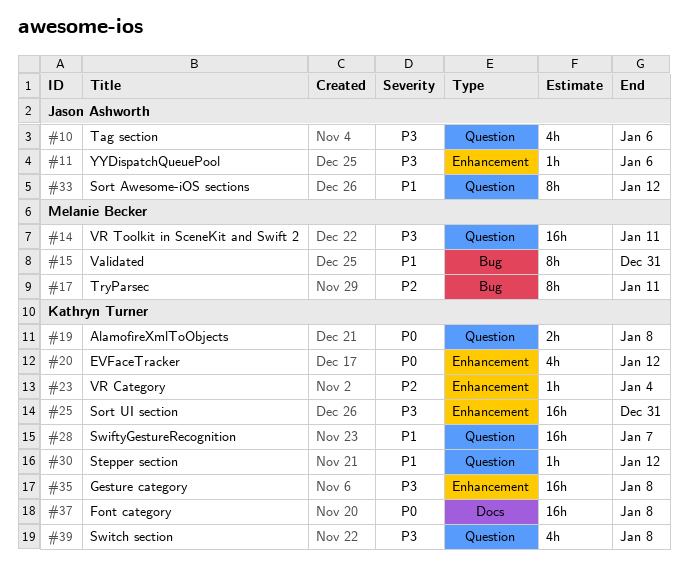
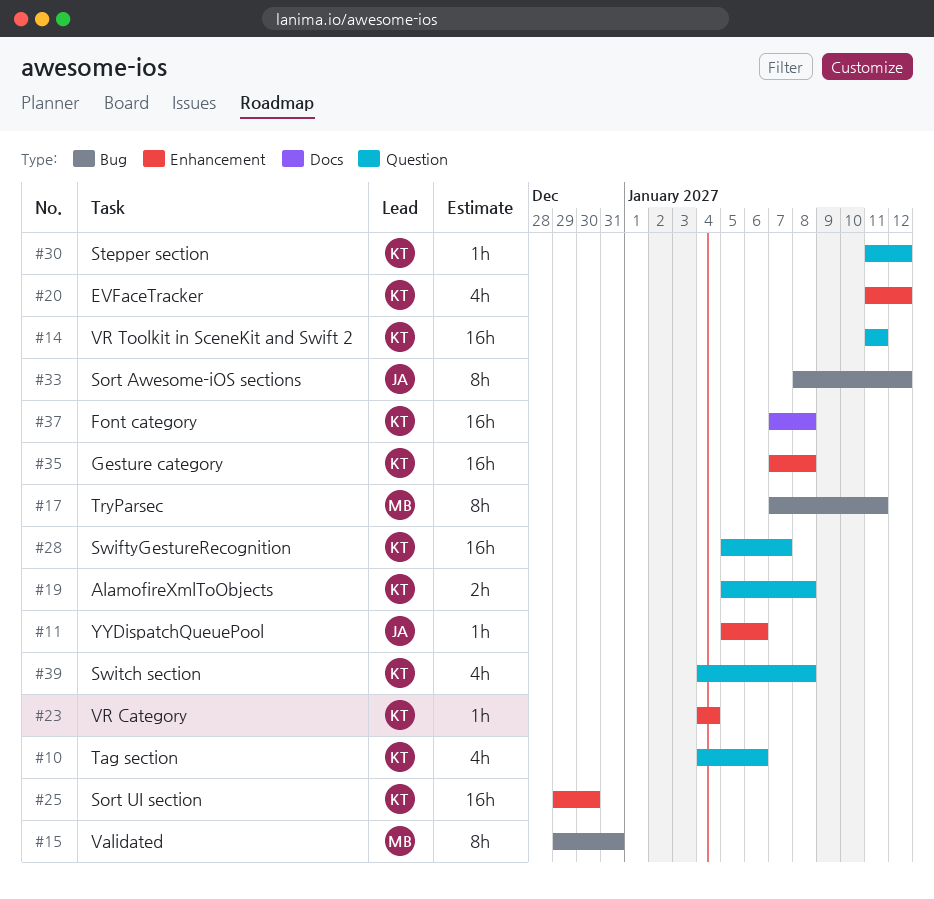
#10, owner: Jason Ashworth -> Kathryn Turner
#14, owner: Melanie Becker -> Kathryn Turner
#25, due: Dec 31 -> Dec 30
#33, label: Question -> Bug

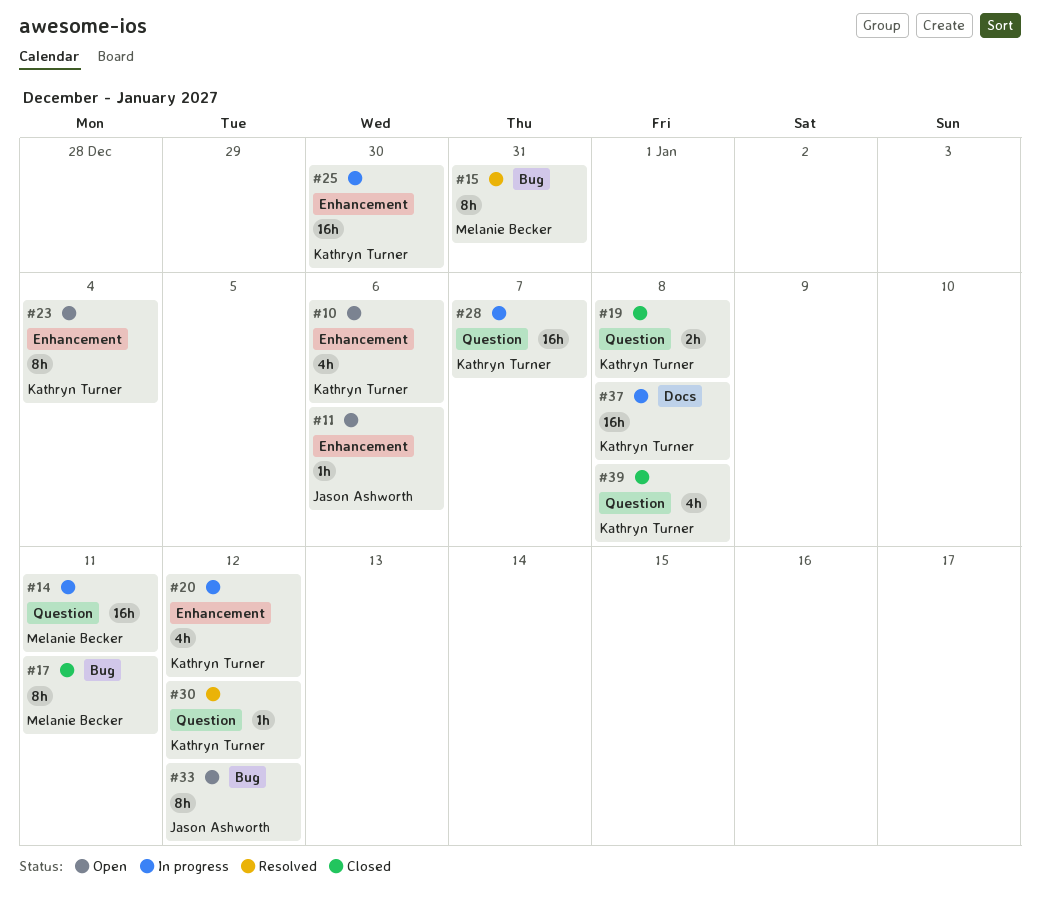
#10, label: Question -> Enhancement
#14, owner: Kathryn Turner -> Melanie Becker
#23, estimate: 1h -> 8h
#35: present -> none

